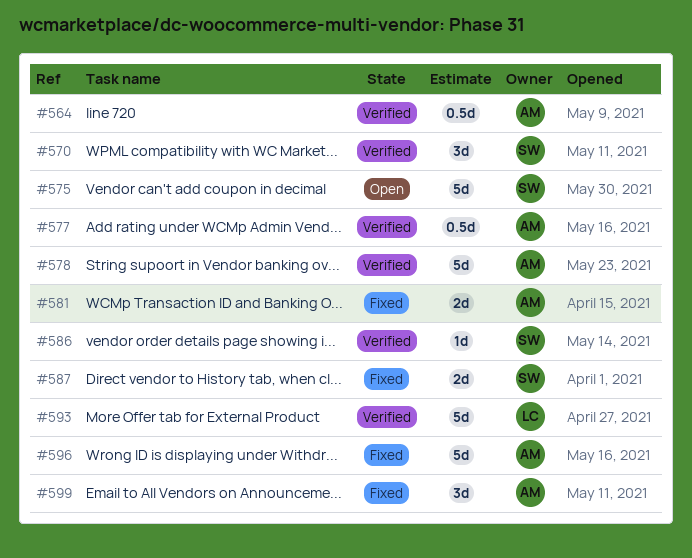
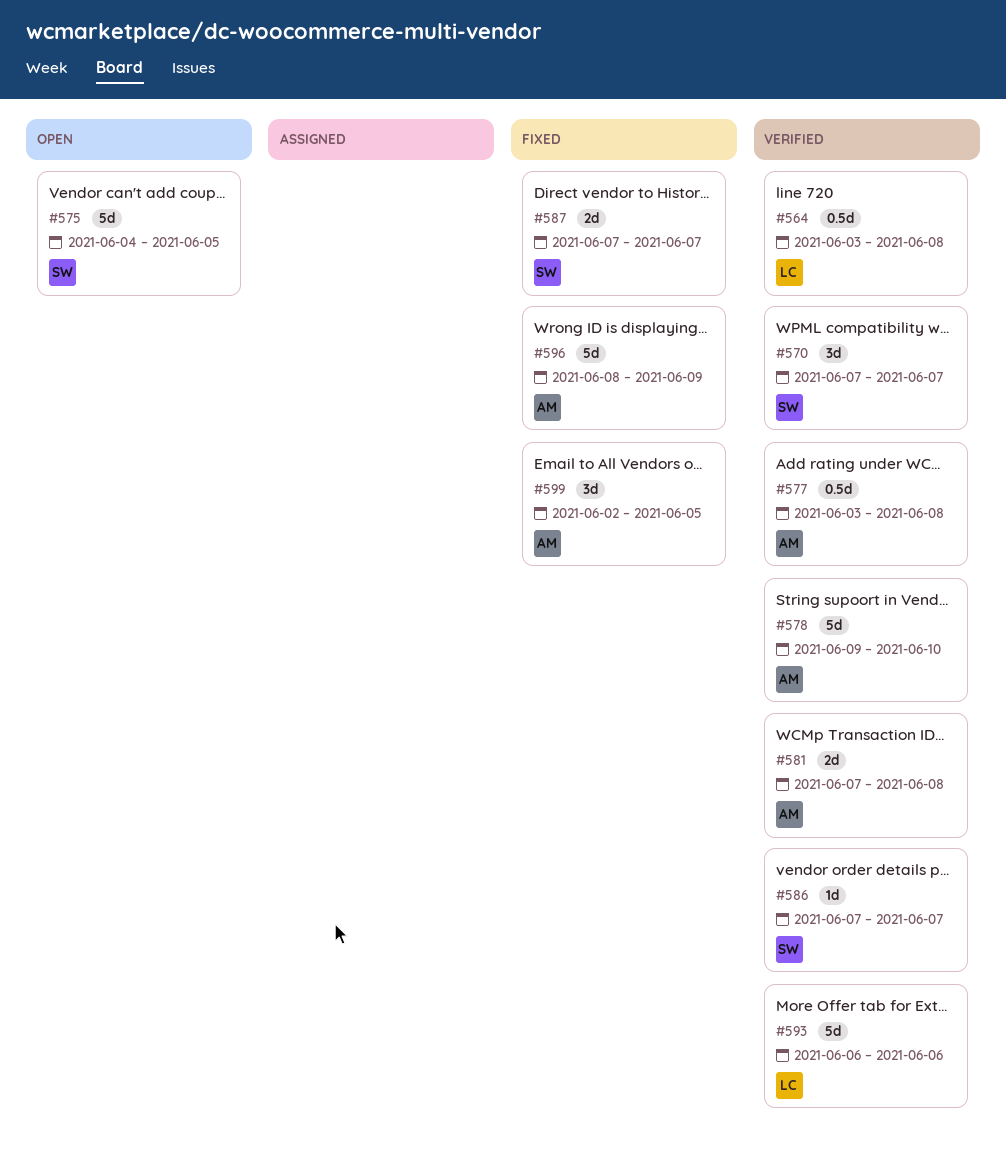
#564, owner: AM -> LC
#581, status: Fixed -> Verified

